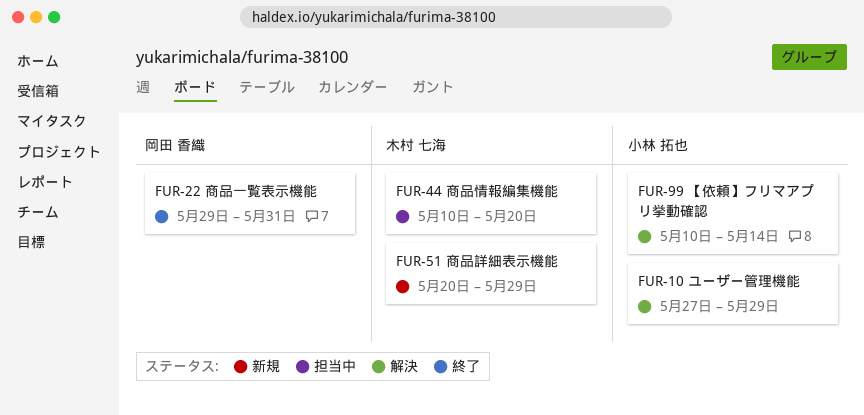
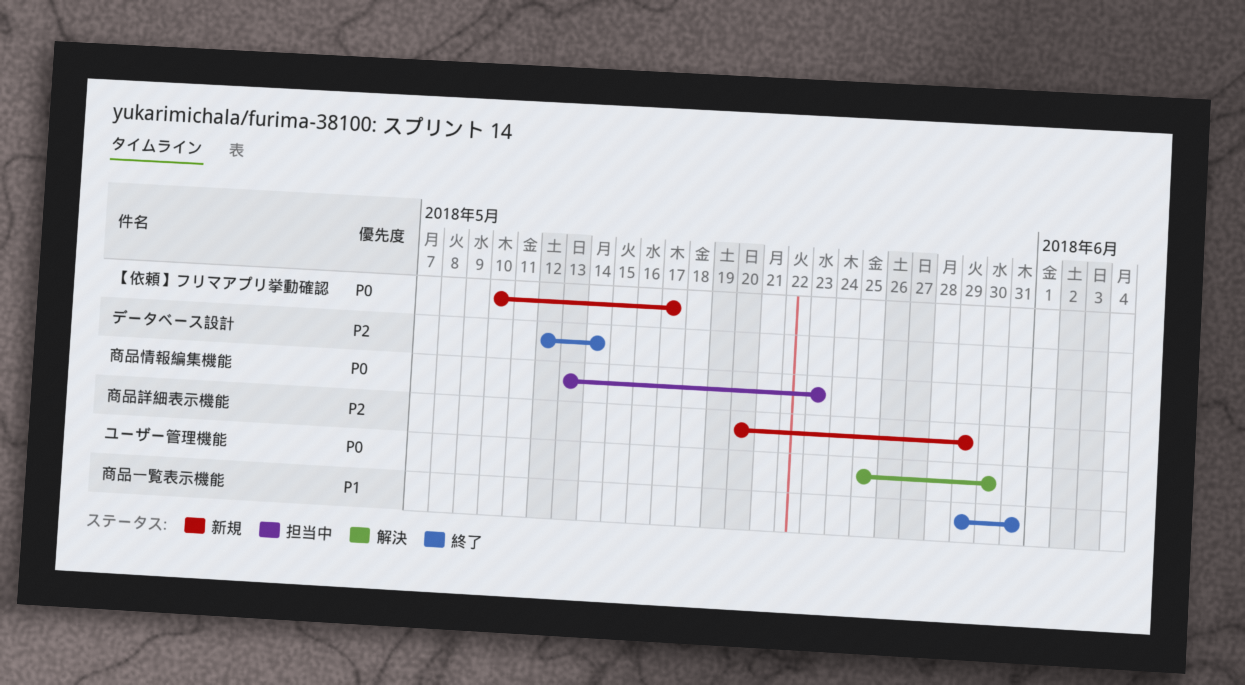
【依頼】フリマアプリ挙動確認, status: 解決 -> 新規
【依頼】フリマアプリ挙動確認, due: May 14 -> May 17
データベース設計: none -> present
ユーザー管理機能, start: May 27 -> May 25
ユーザー管理機能, due: May 29 -> May 30
商品情報編集機能, start: May 10 -> May 13
商品情報編集機能, due: May 20 -> May 23

